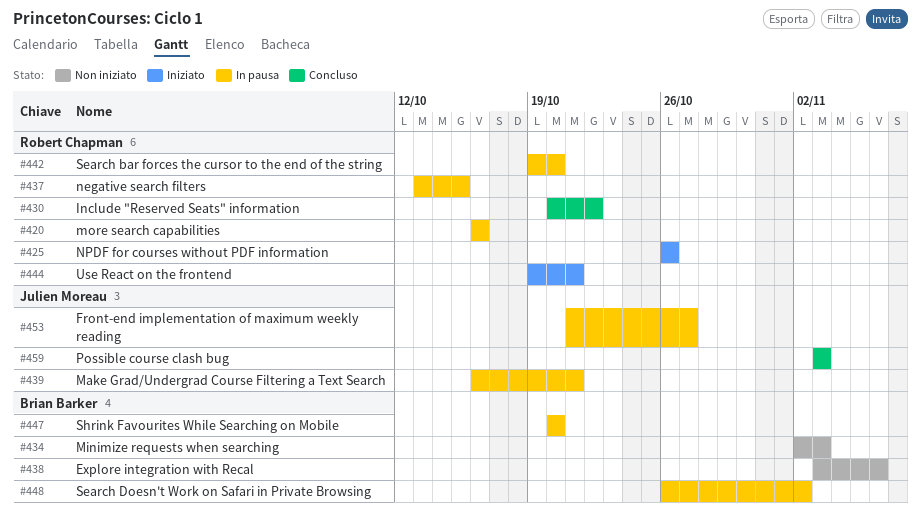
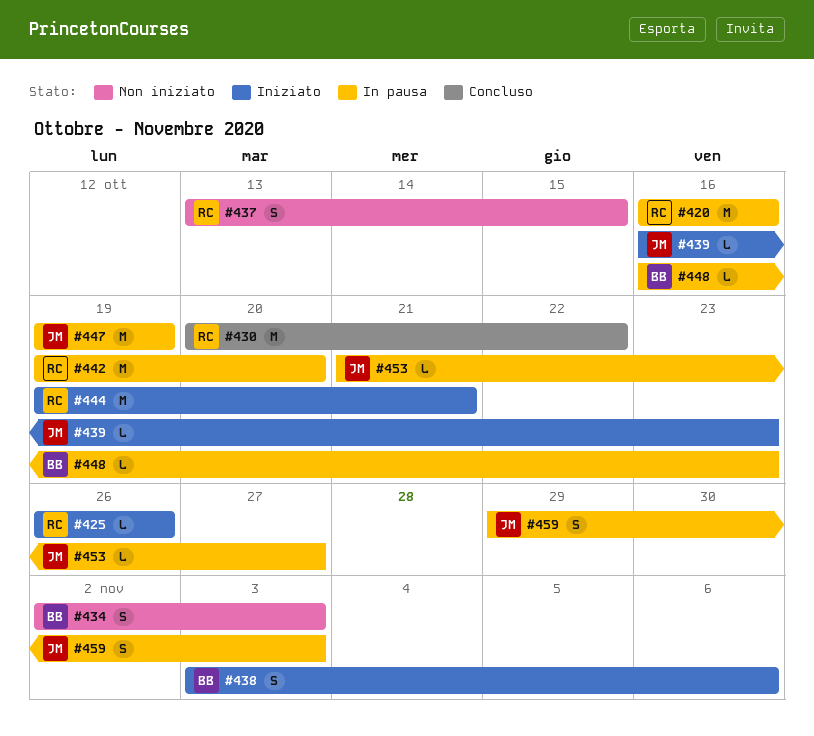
#437, status: In pausa -> Non iniziato
#438, status: Non iniziato -> Iniziato
#439, status: In pausa -> Iniziato
#439, due: Oct 21 -> Oct 23
#447, owner: Brian Barker -> Julien Moreau
#447, start: Oct 20 -> Oct 19
#447, due: Oct 20 -> Oct 19
#448, start: Oct 26 -> Oct 16
#448, due: Nov 2 -> Oct 23
#459, status: Concluso -> In pausa
#459, start: Nov 3 -> Oct 29

